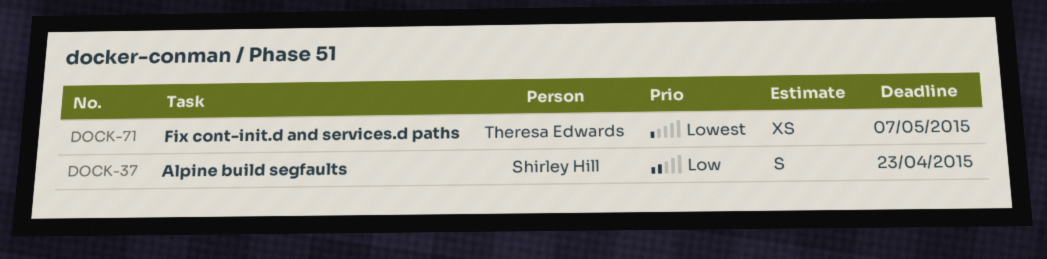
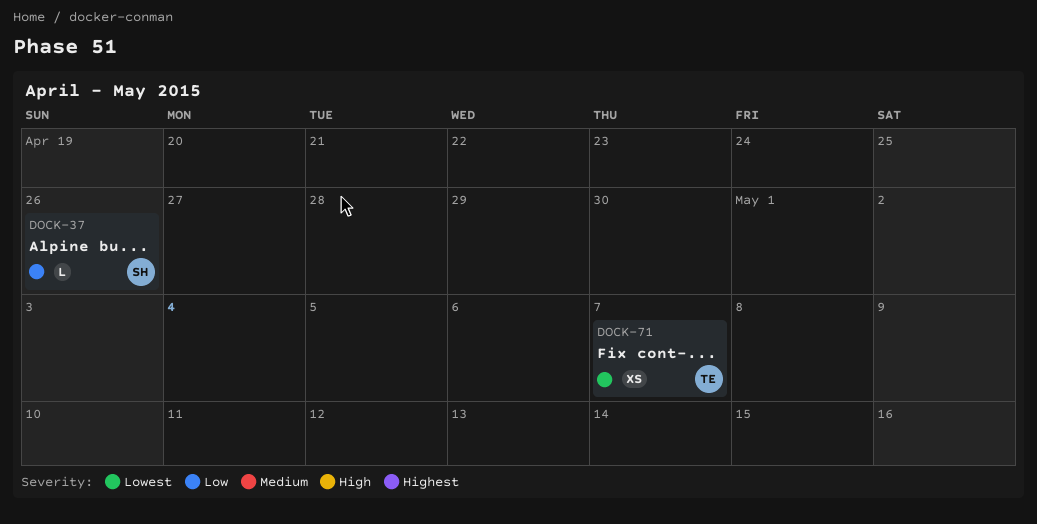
DOCK-37, estimate: S -> L
DOCK-37, due: Apr 23 -> Apr 26

